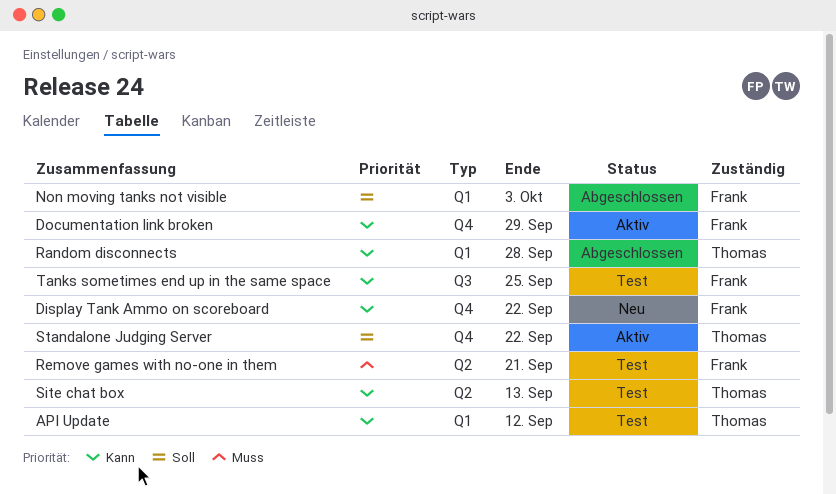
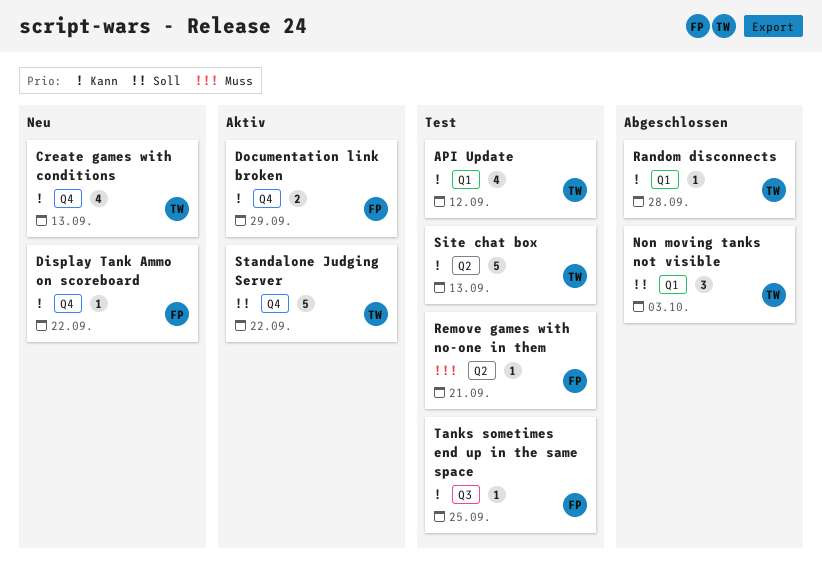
Create games with conditions: none -> present
Non moving tanks not visible, owner: Frank -> Thomas

